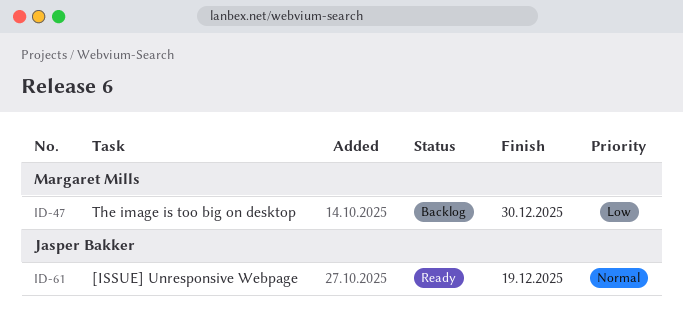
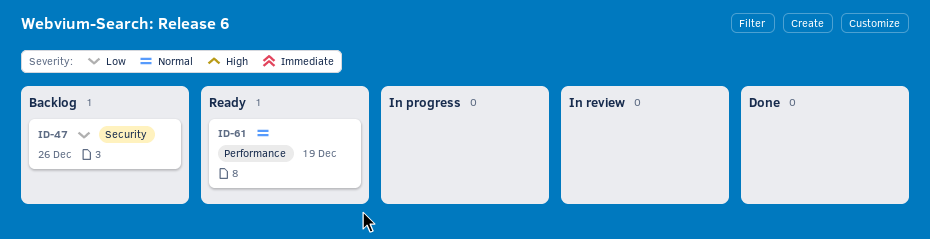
ID-47, due: Dec 30 -> Dec 26

